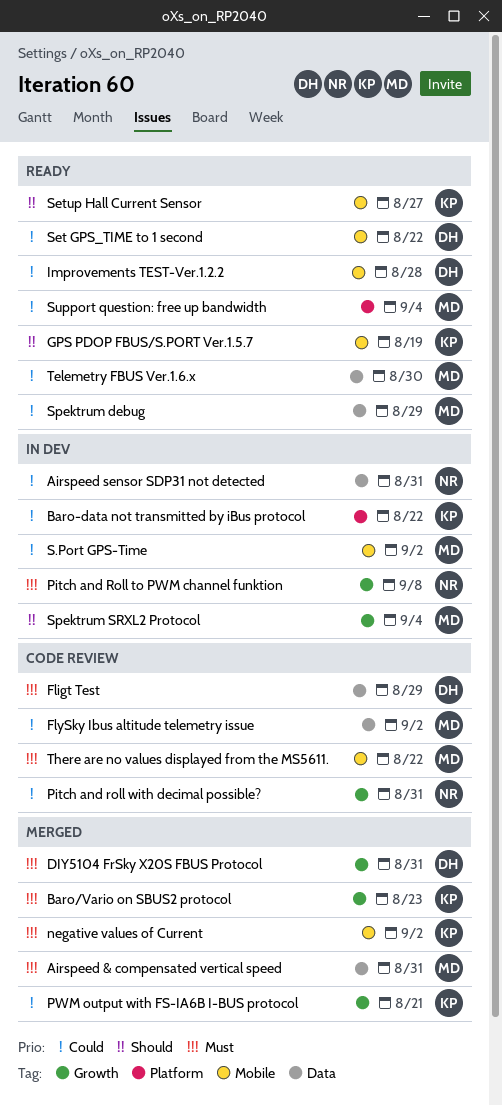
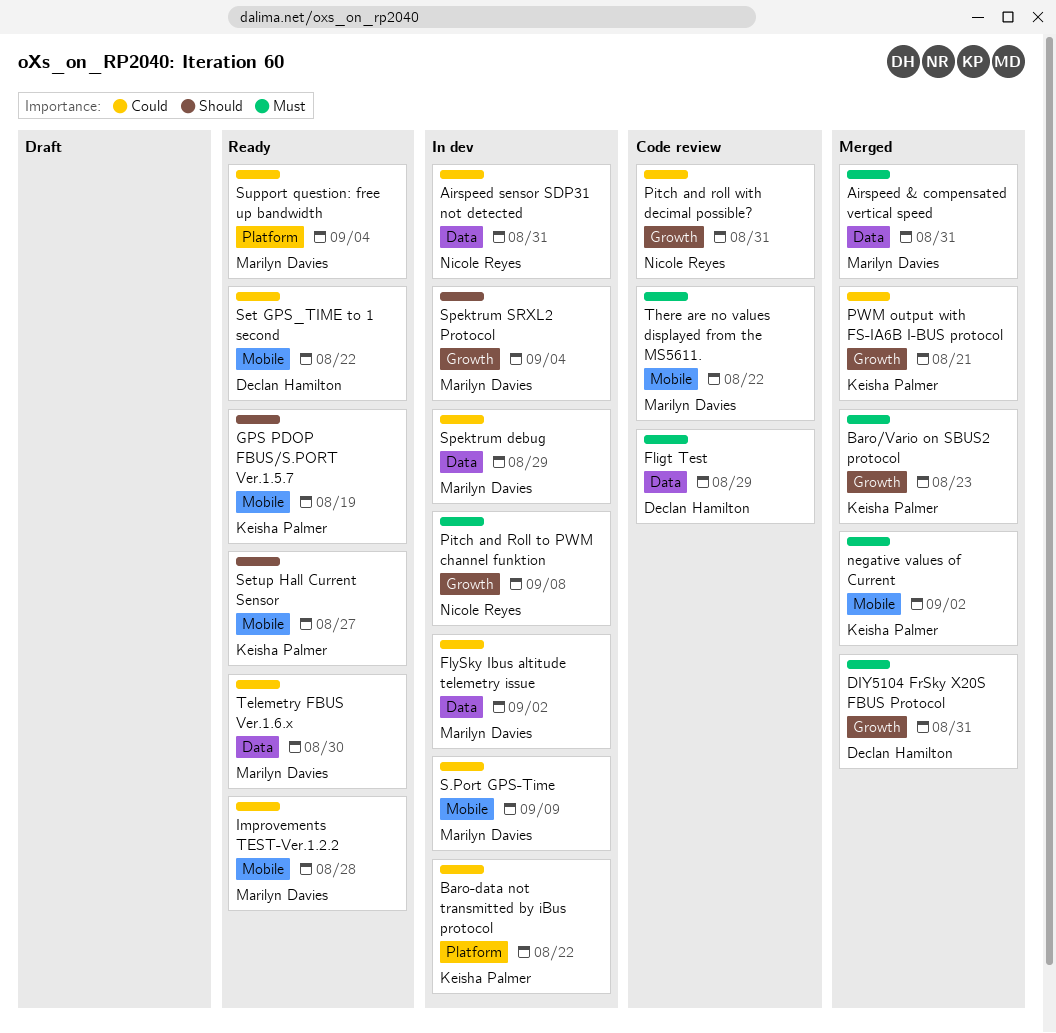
FlySky Ibus altitude telemetry issue, status: Code review -> In dev
Improvements TEST-Ver.1.2.2, owner: Declan Hamilton -> Marilyn Davies
S.Port GPS-Time, due: Sep 2 -> Sep 9
Spektrum debug, status: Ready -> In dev

